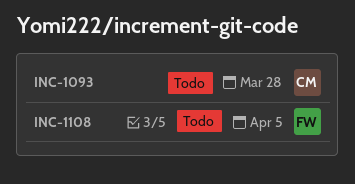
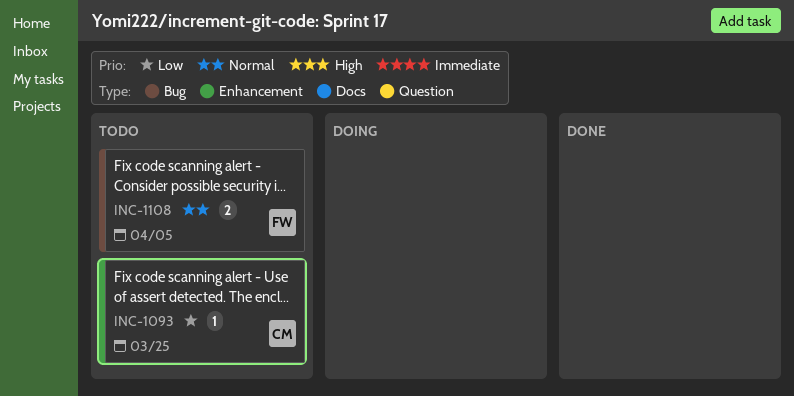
INC-1093, due: Mar 28 -> Mar 25

